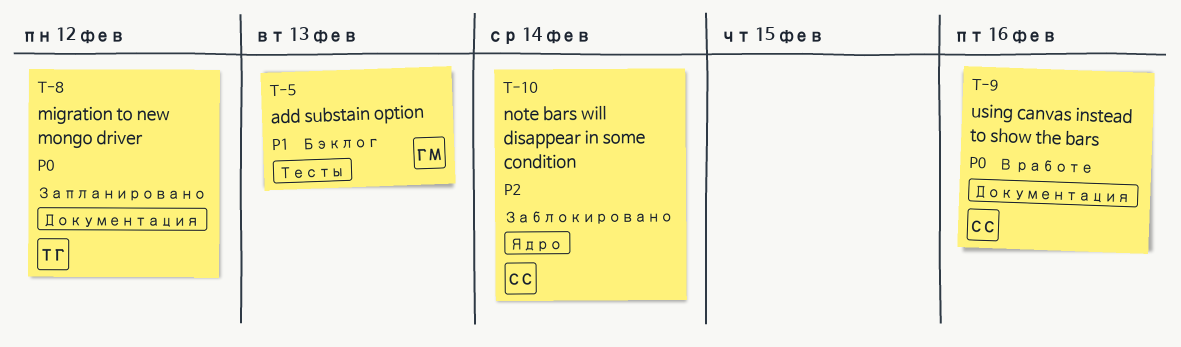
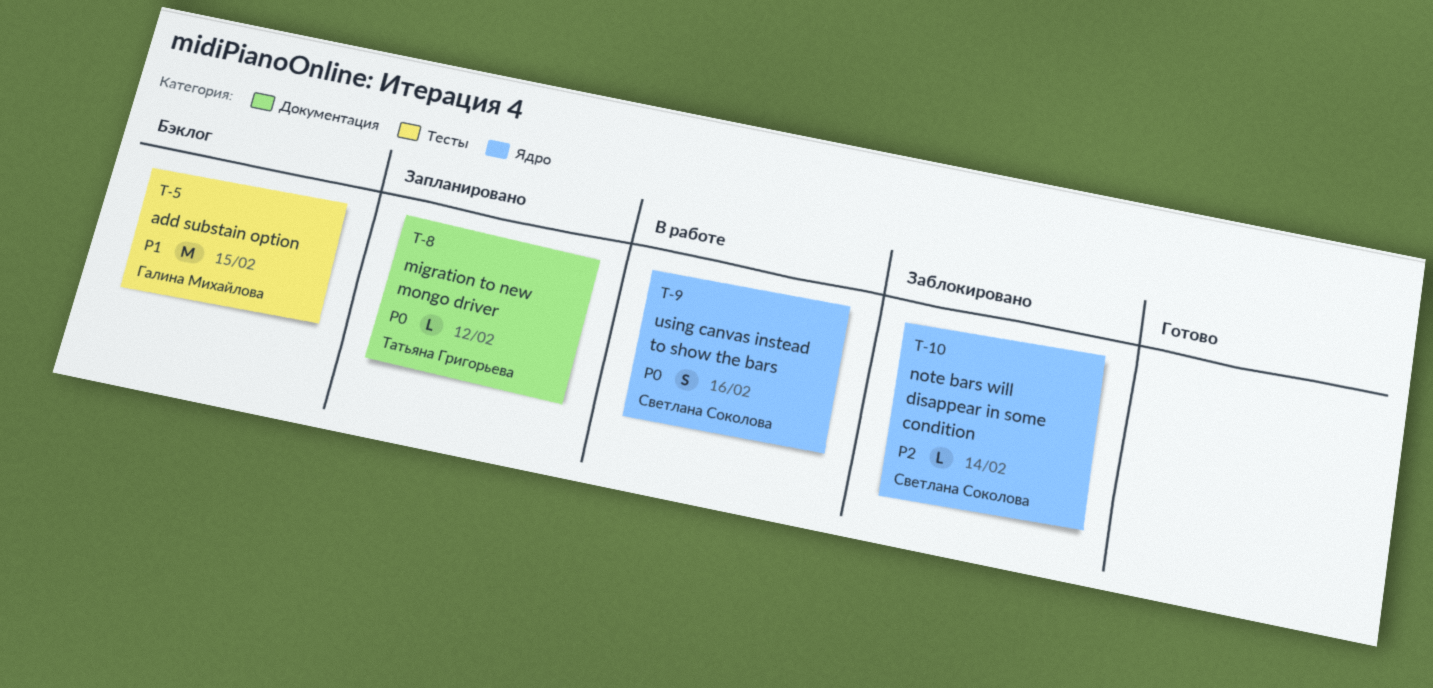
T-5, due: Feb 13 -> Feb 15
T-9, label: Документация -> Ядро

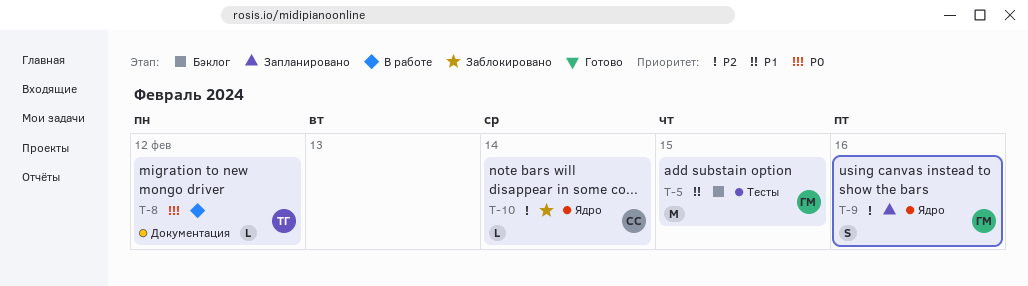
T-8, status: Запланировано -> В работе
T-9, status: В работе -> Запланировано
T-9, owner: Светлана Соколова -> Галина Михайлова
T-9, priority: P0 -> P2

